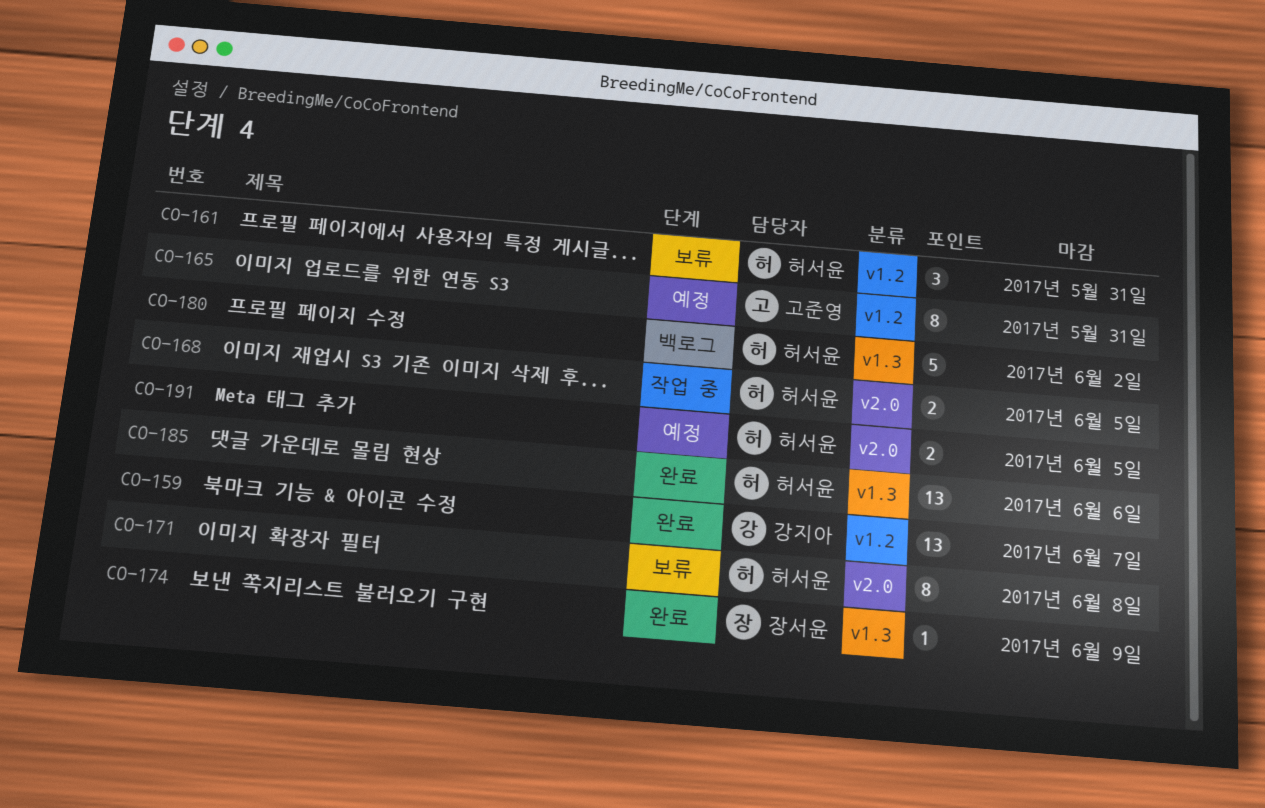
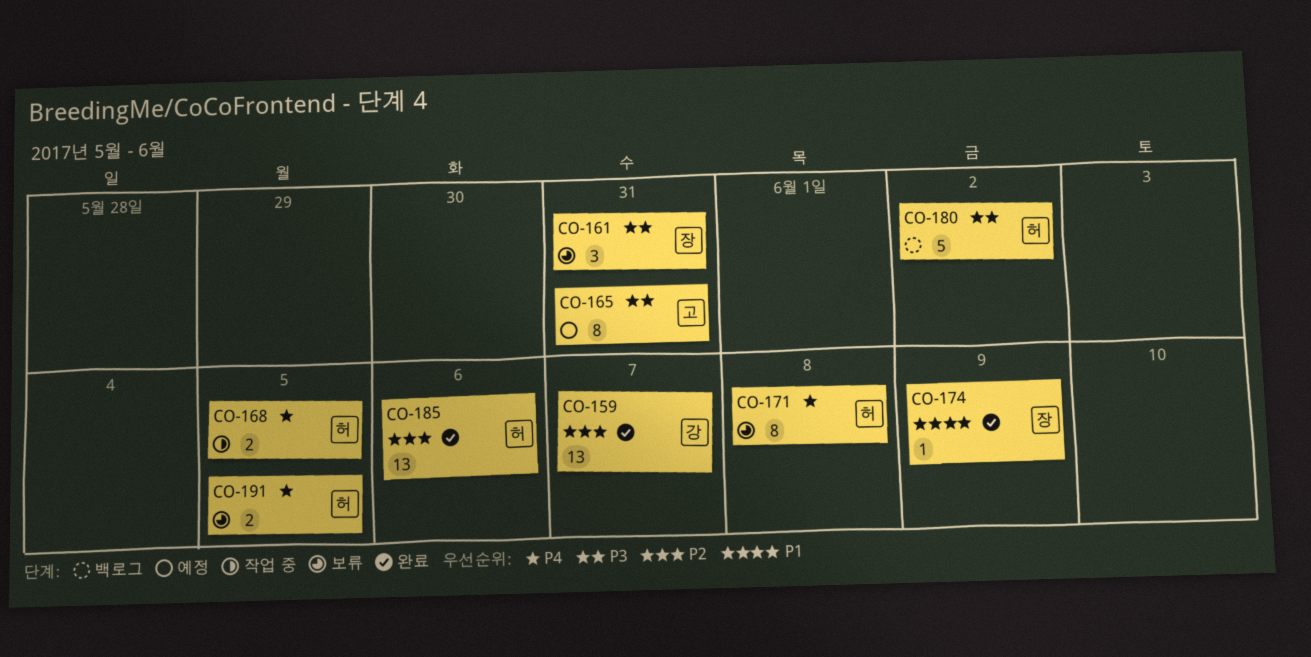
CO-161, owner: 허서윤 -> 장서윤
CO-191, status: 예정 -> 보류

